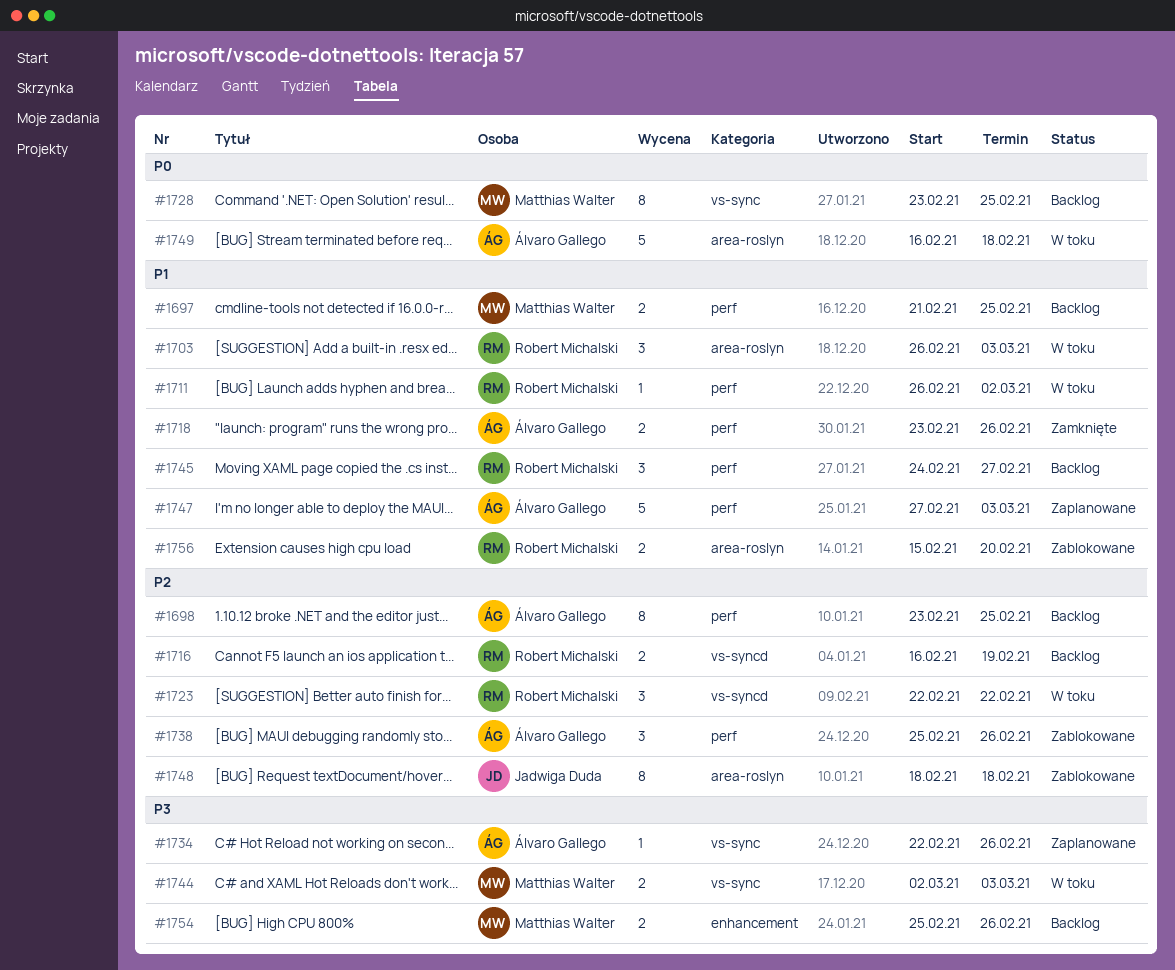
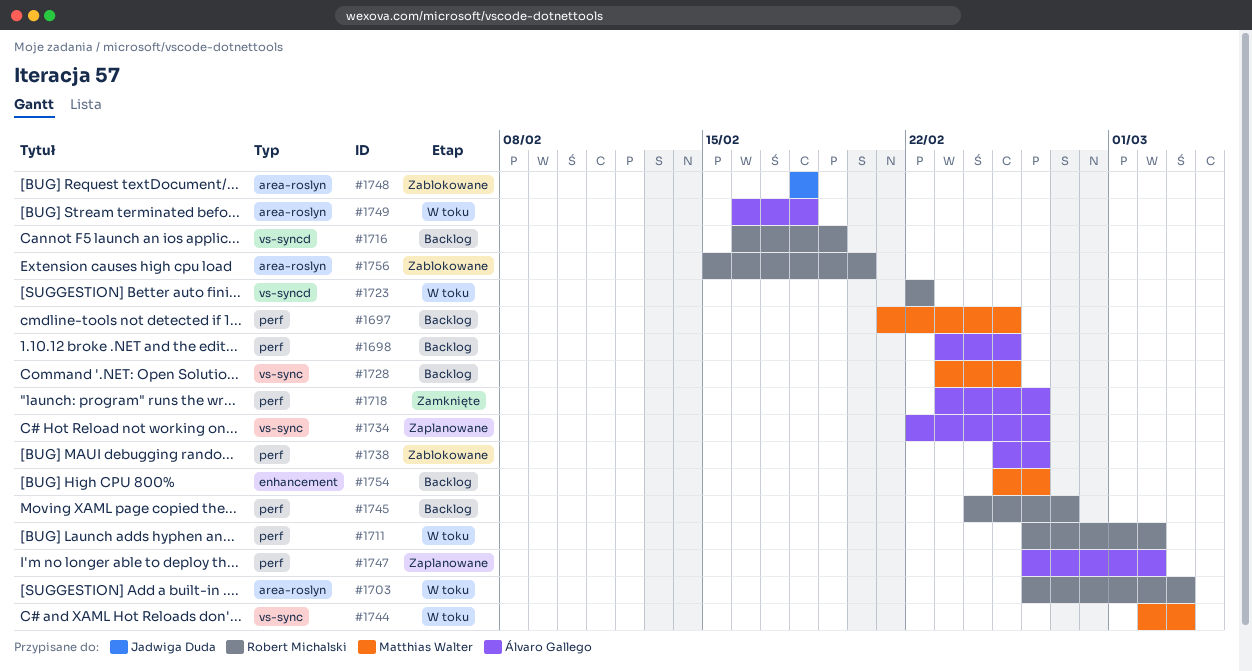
#1747, start: Feb 27 -> Feb 26
#1747, due: Mar 3 -> Mar 2

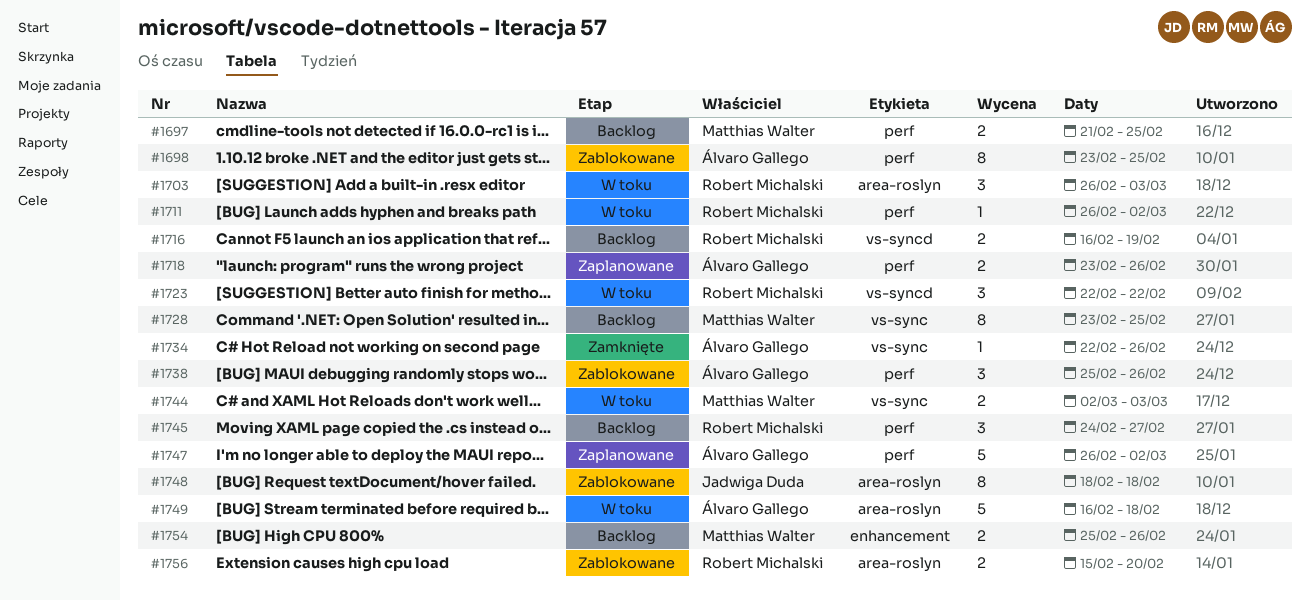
#1698, status: Backlog -> Zablokowane
#1718, status: Zamknięte -> Zaplanowane
#1734, status: Zaplanowane -> Zamknięte

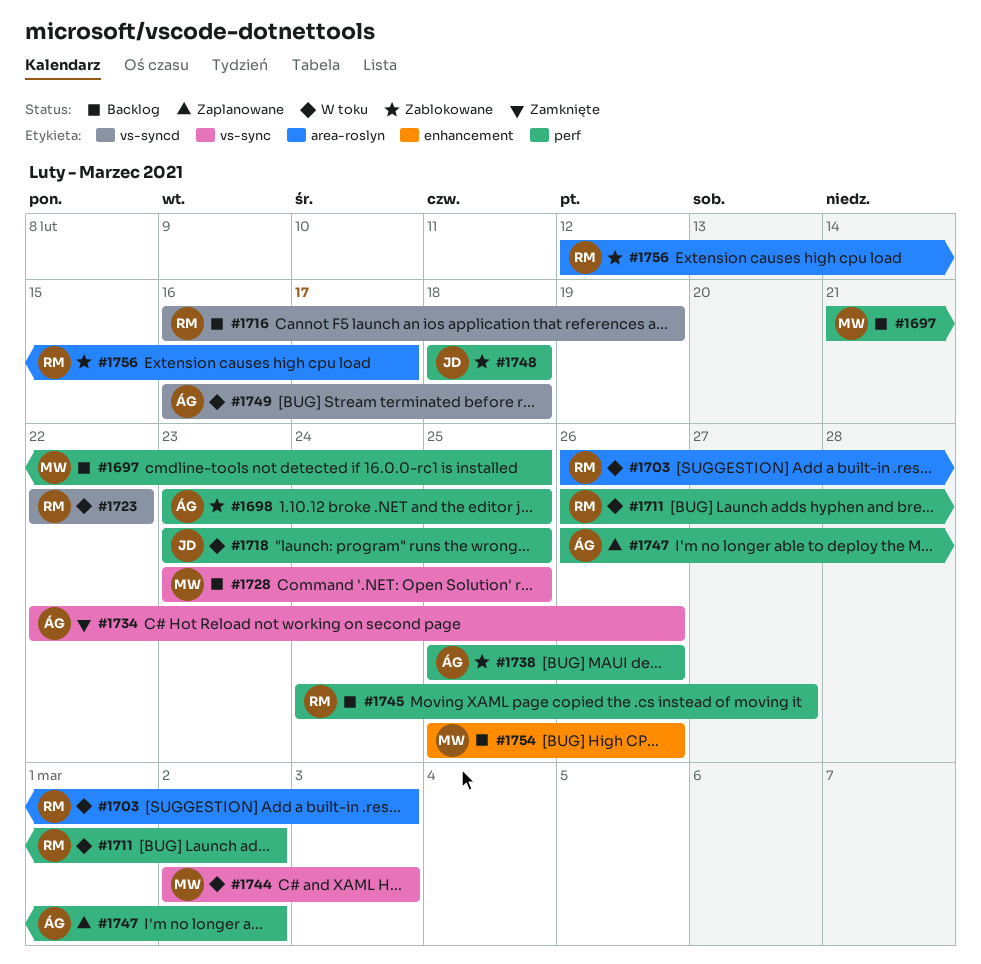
#1718, status: Zaplanowane -> W toku
#1718, owner: Álvaro Gallego -> Jadwiga Duda
#1718, due: Feb 26 -> Feb 25
#1748, label: area-roslyn -> perf
#1749, label: area-roslyn -> vs-syncd
#1756, start: Feb 15 -> Feb 12
#1756, due: Feb 20 -> Feb 17

